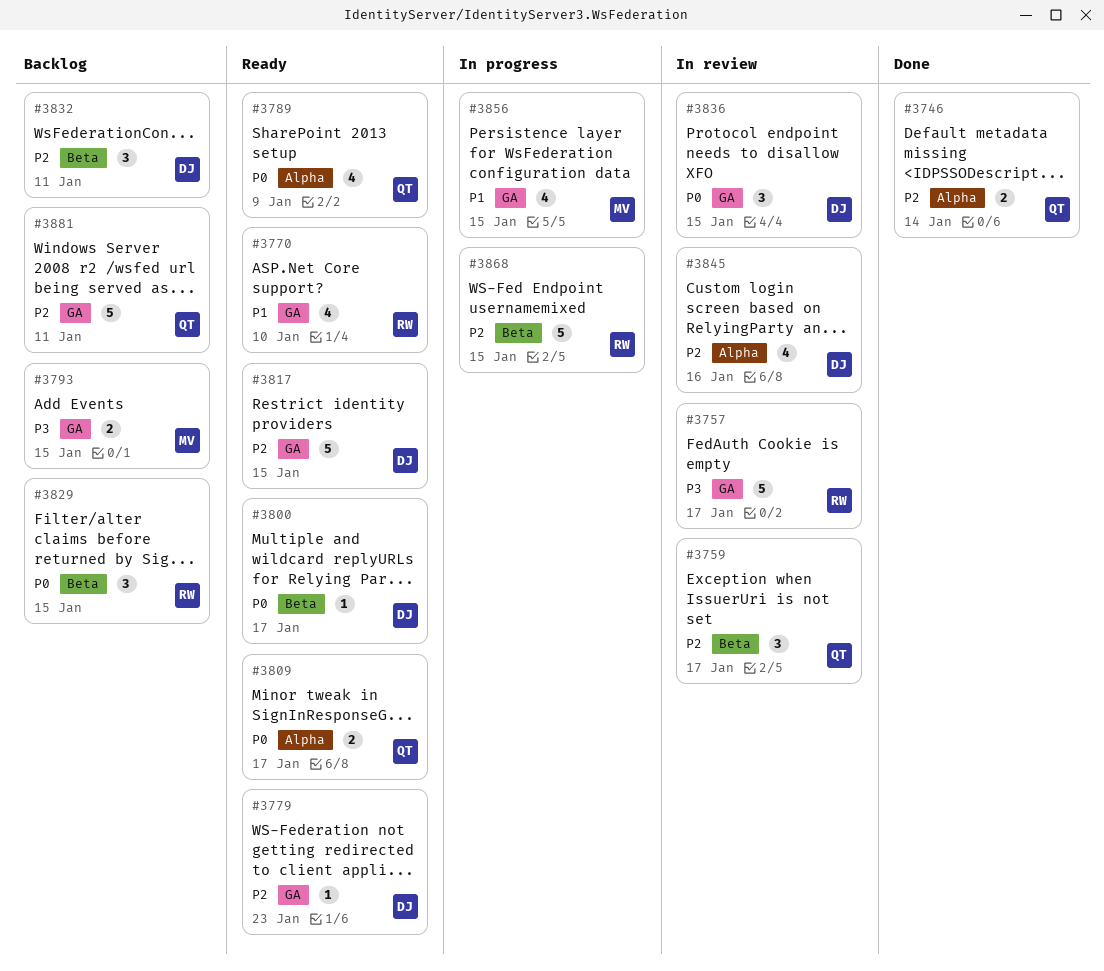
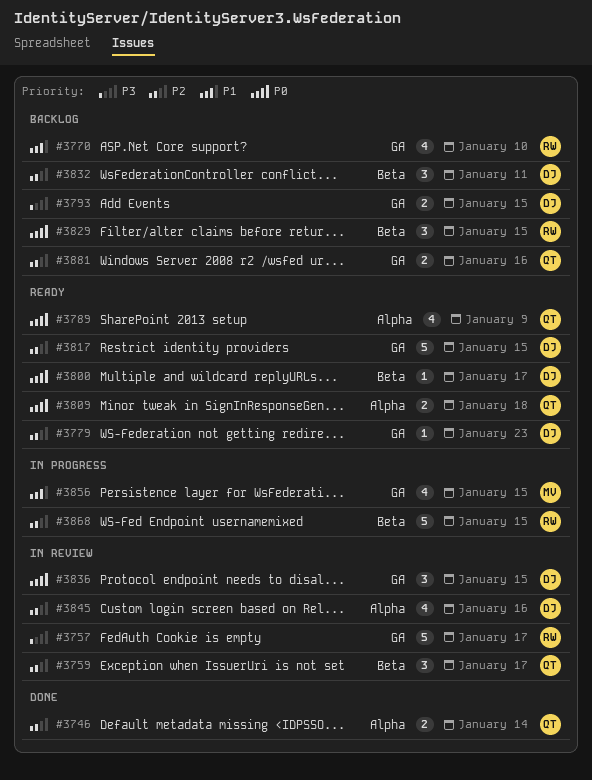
#3770, status: Ready -> Backlog
#3793, owner: MV -> DJ
#3809, due: Jan 17 -> Jan 18
#3881, estimate: 5 -> 2
#3881, due: Jan 11 -> Jan 16

